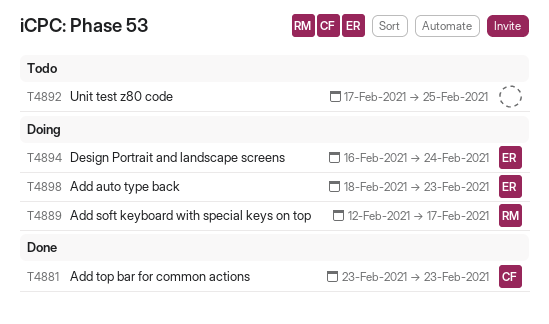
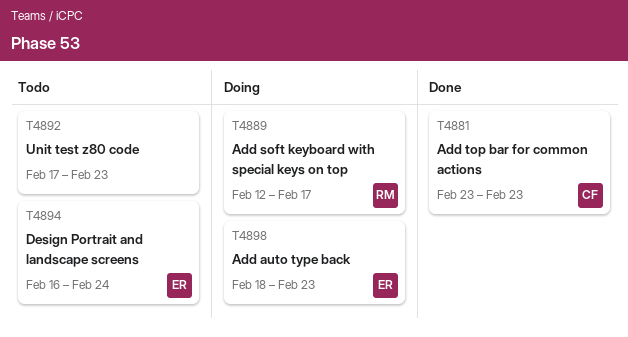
T4892, due: Feb 25 -> Feb 23
T4894, status: Doing -> Todo

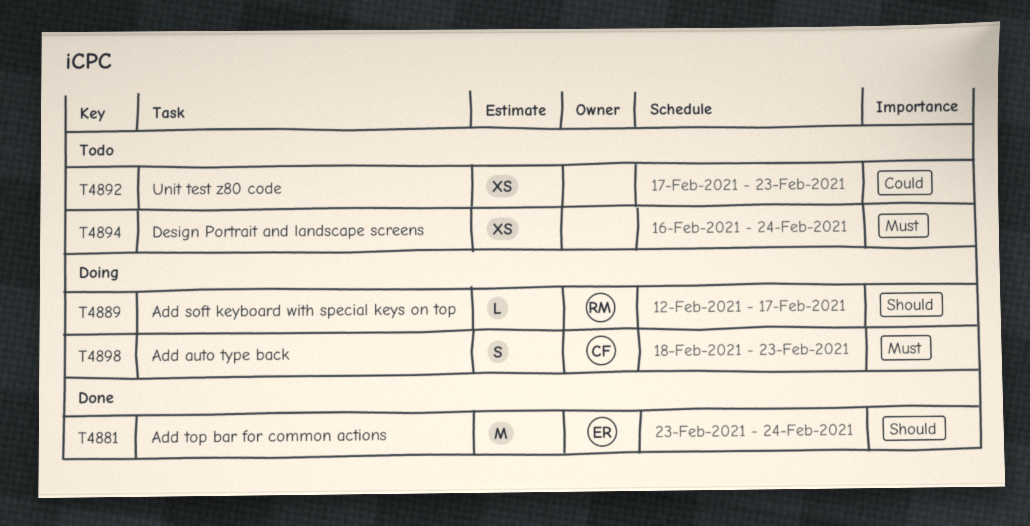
T4881, owner: CF -> ER
T4881, due: Feb 23 -> Feb 24
T4894, owner: ER -> none
T4898, owner: ER -> CF

